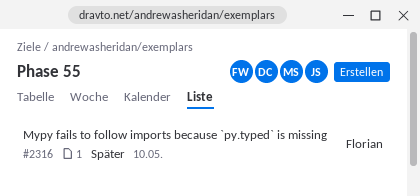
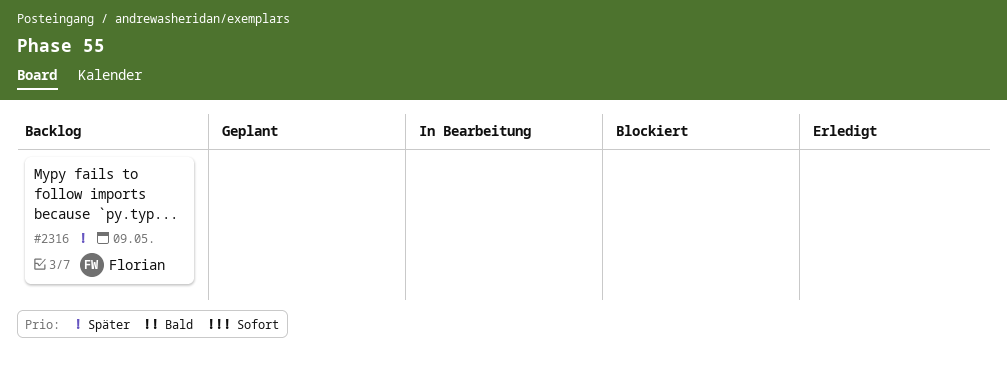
#2316, due: May 10 -> May 9

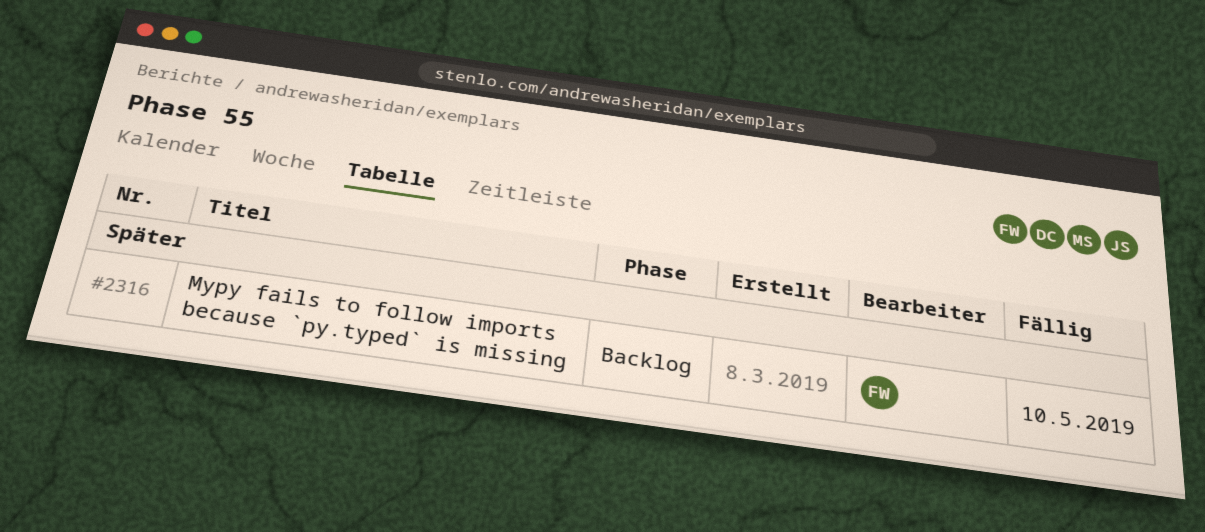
#2316, due: May 9 -> May 10

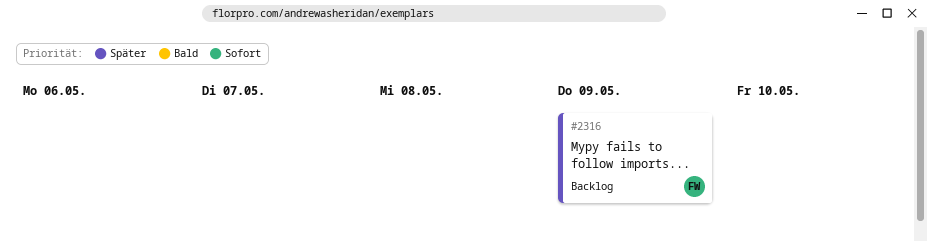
#2316, due: May 10 -> May 9

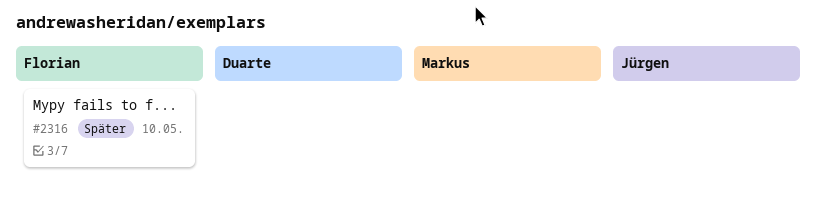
#2316, due: May 9 -> May 10

